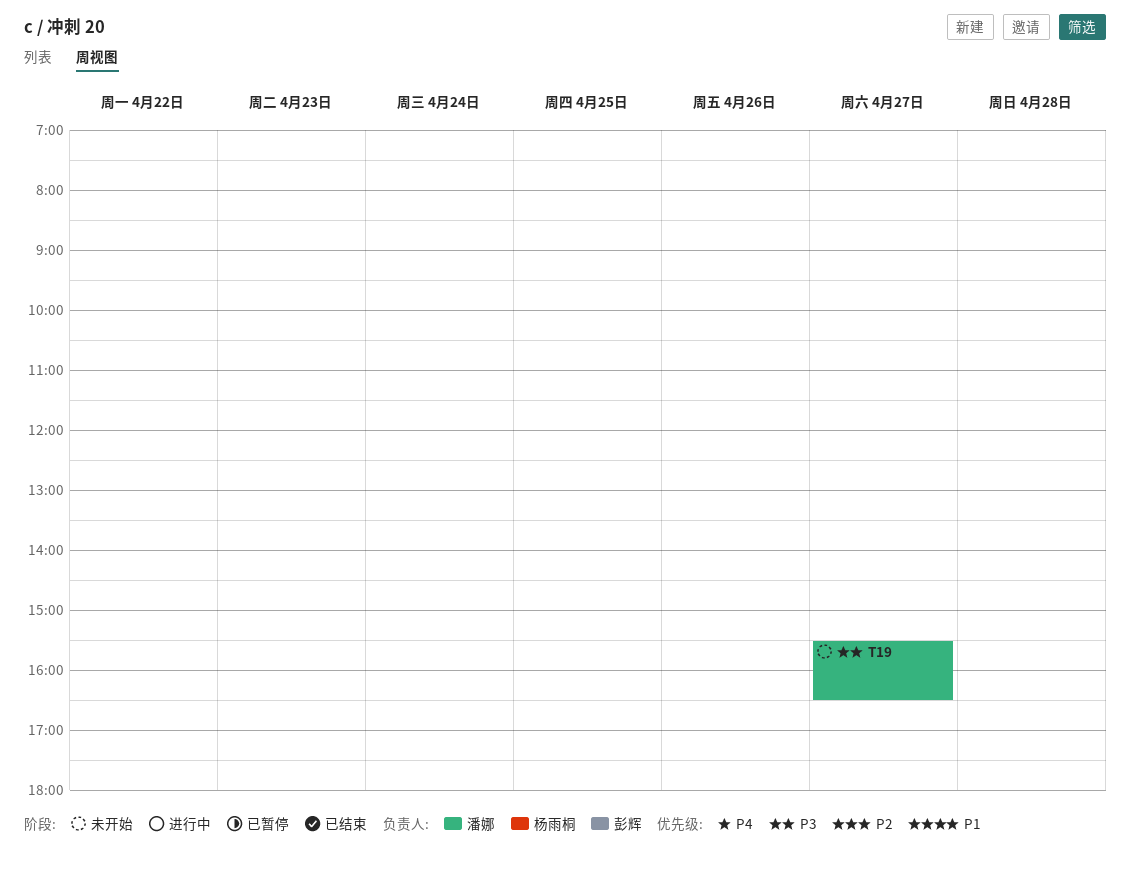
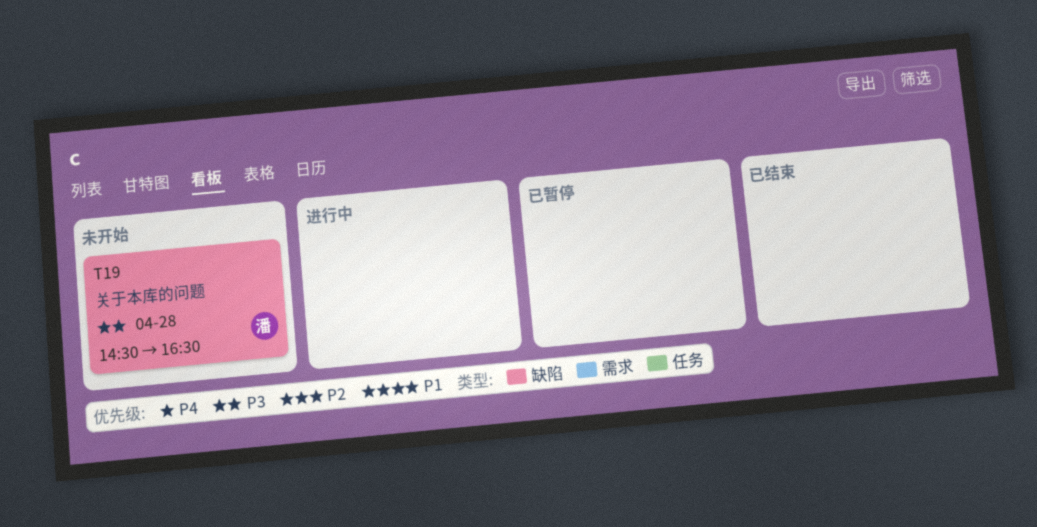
T19, day: Apr 27 -> Apr 28
T19, begins: 15:30 -> 14:30

